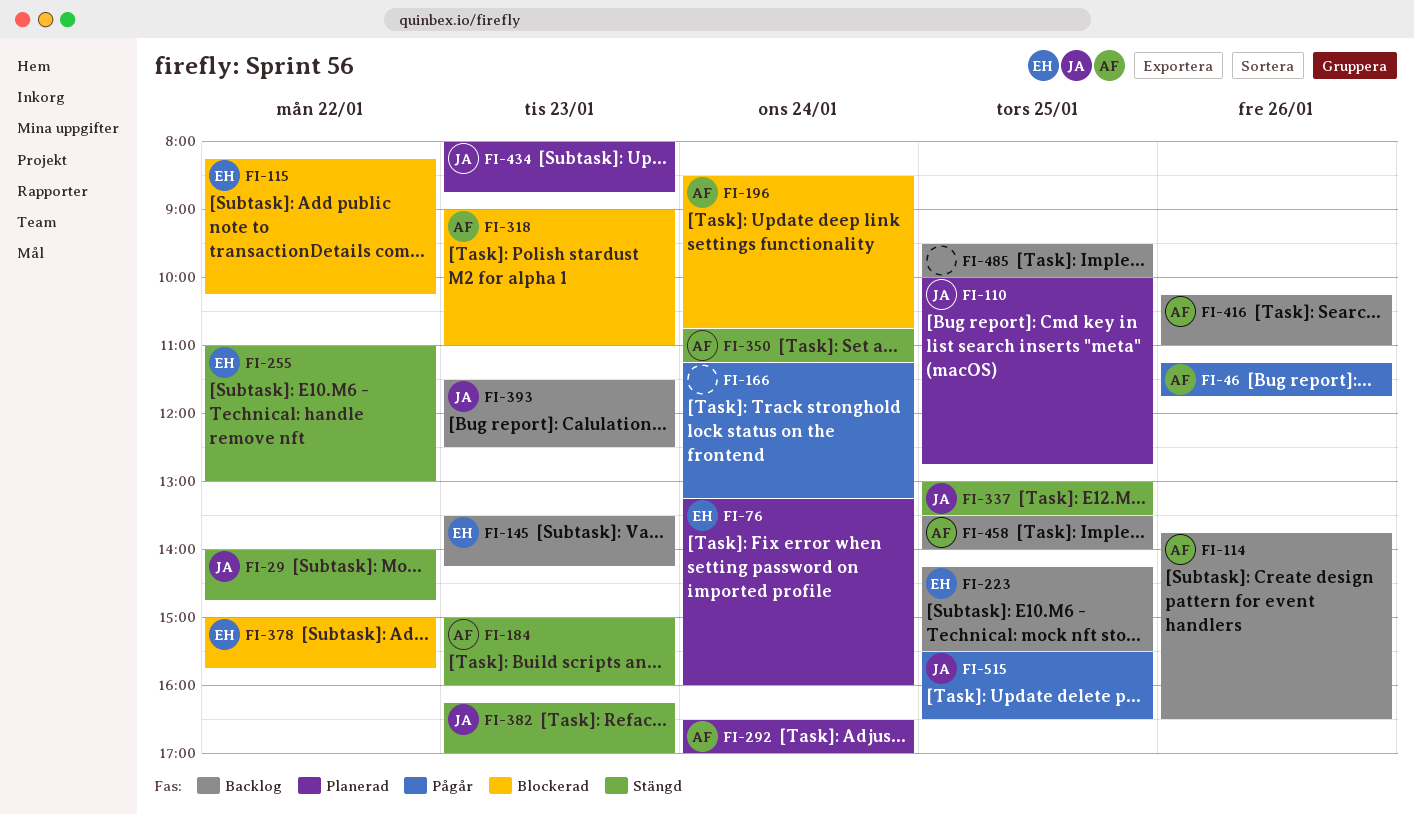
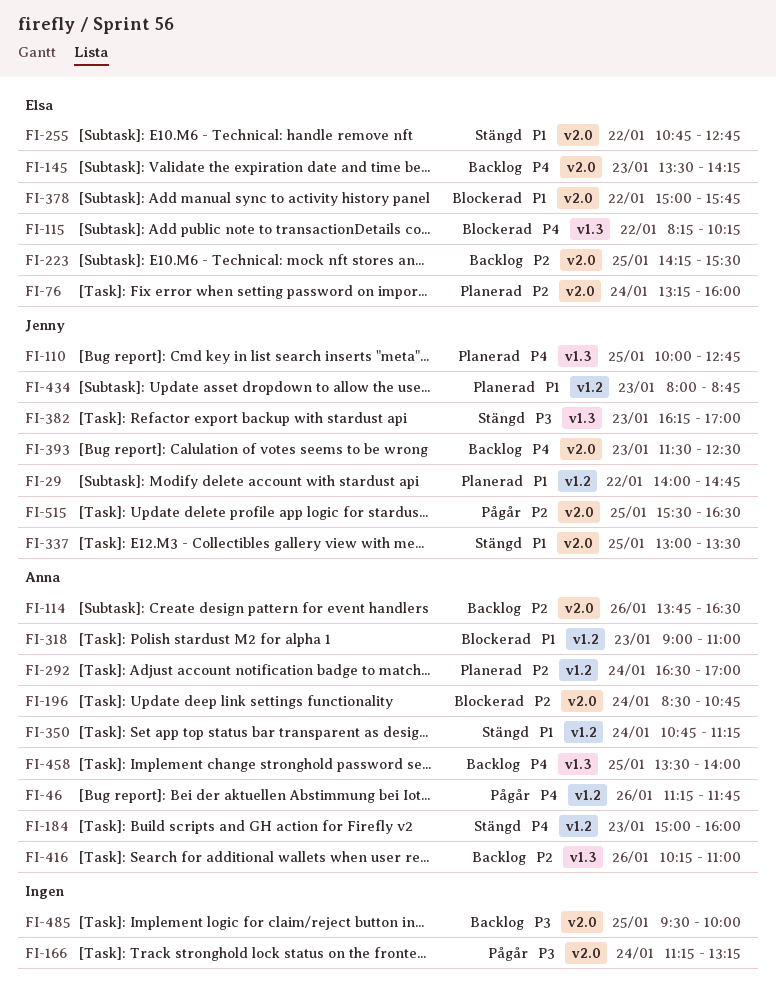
FI-29, status: Stängd -> Planerad
FI-255, begins: 11:00 -> 10:45
FI-255, ends: 13:00 -> 12:45

